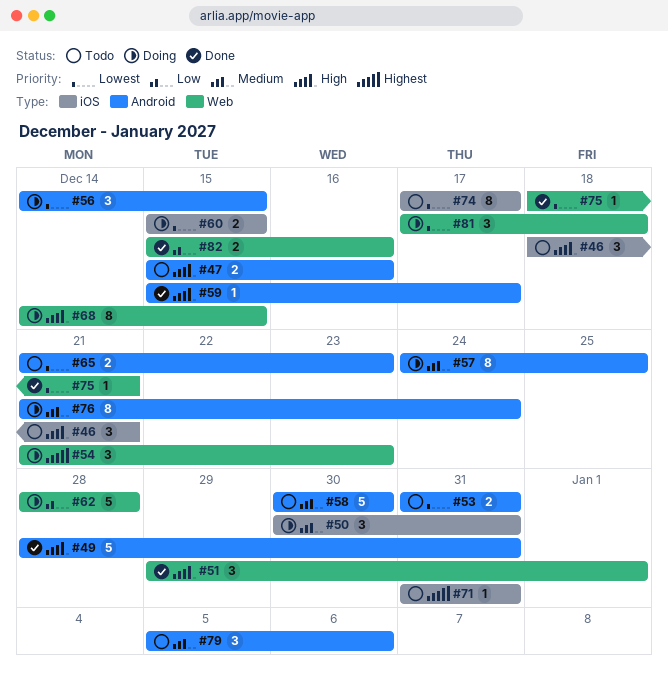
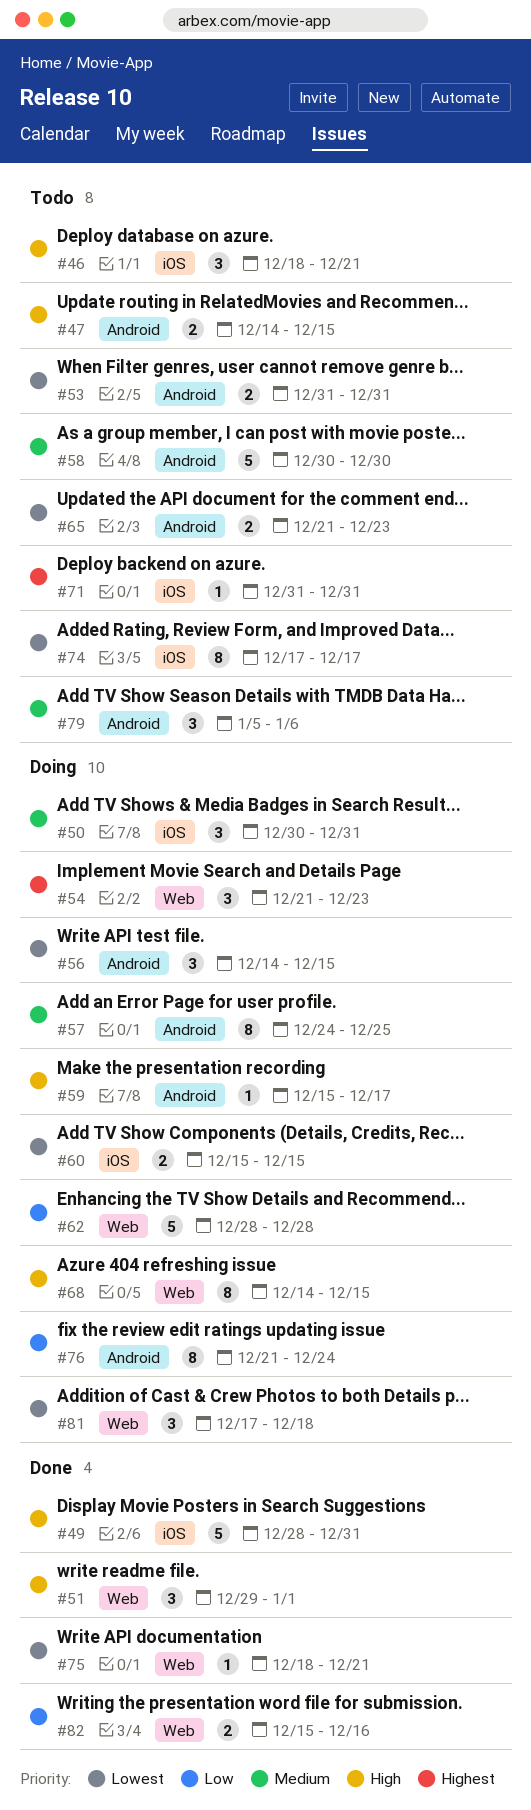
#47, start: Dec 15 -> Dec 14
#47, due: Dec 16 -> Dec 15
#49, label: Android -> iOS
#59, status: Done -> Doing
#76, priority: Medium -> Low

